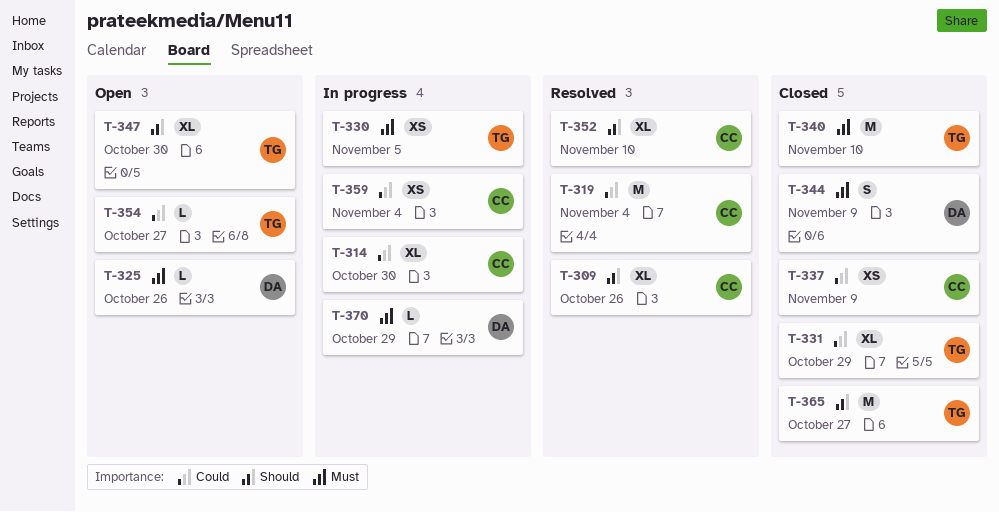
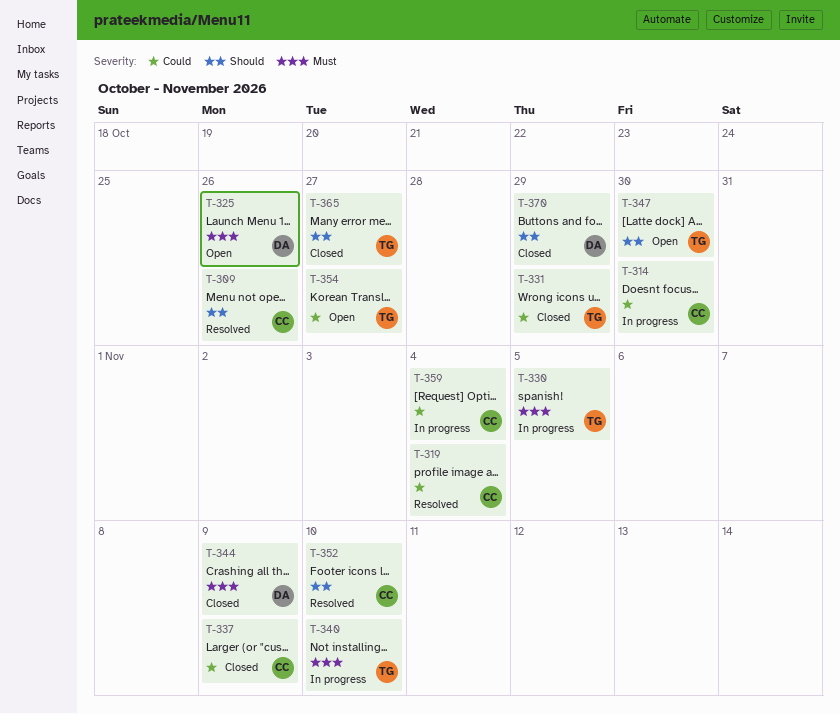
T-340, status: Closed -> In progress
T-370, status: In progress -> Closed
T-370, priority: Must -> Should

